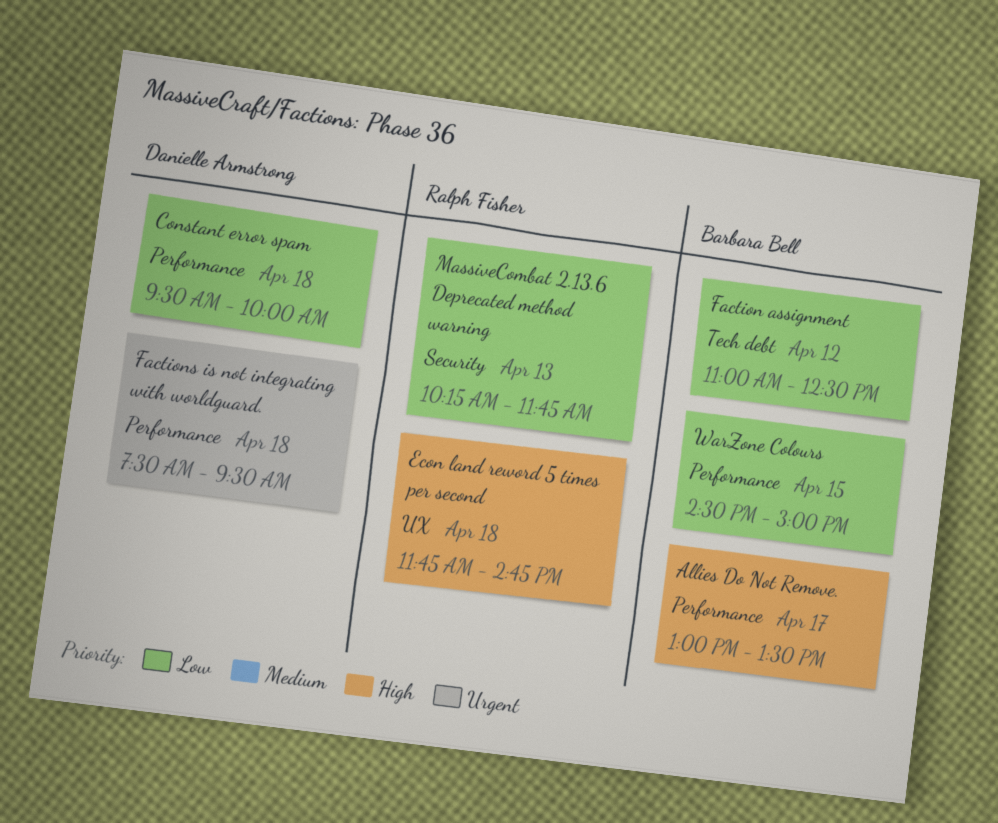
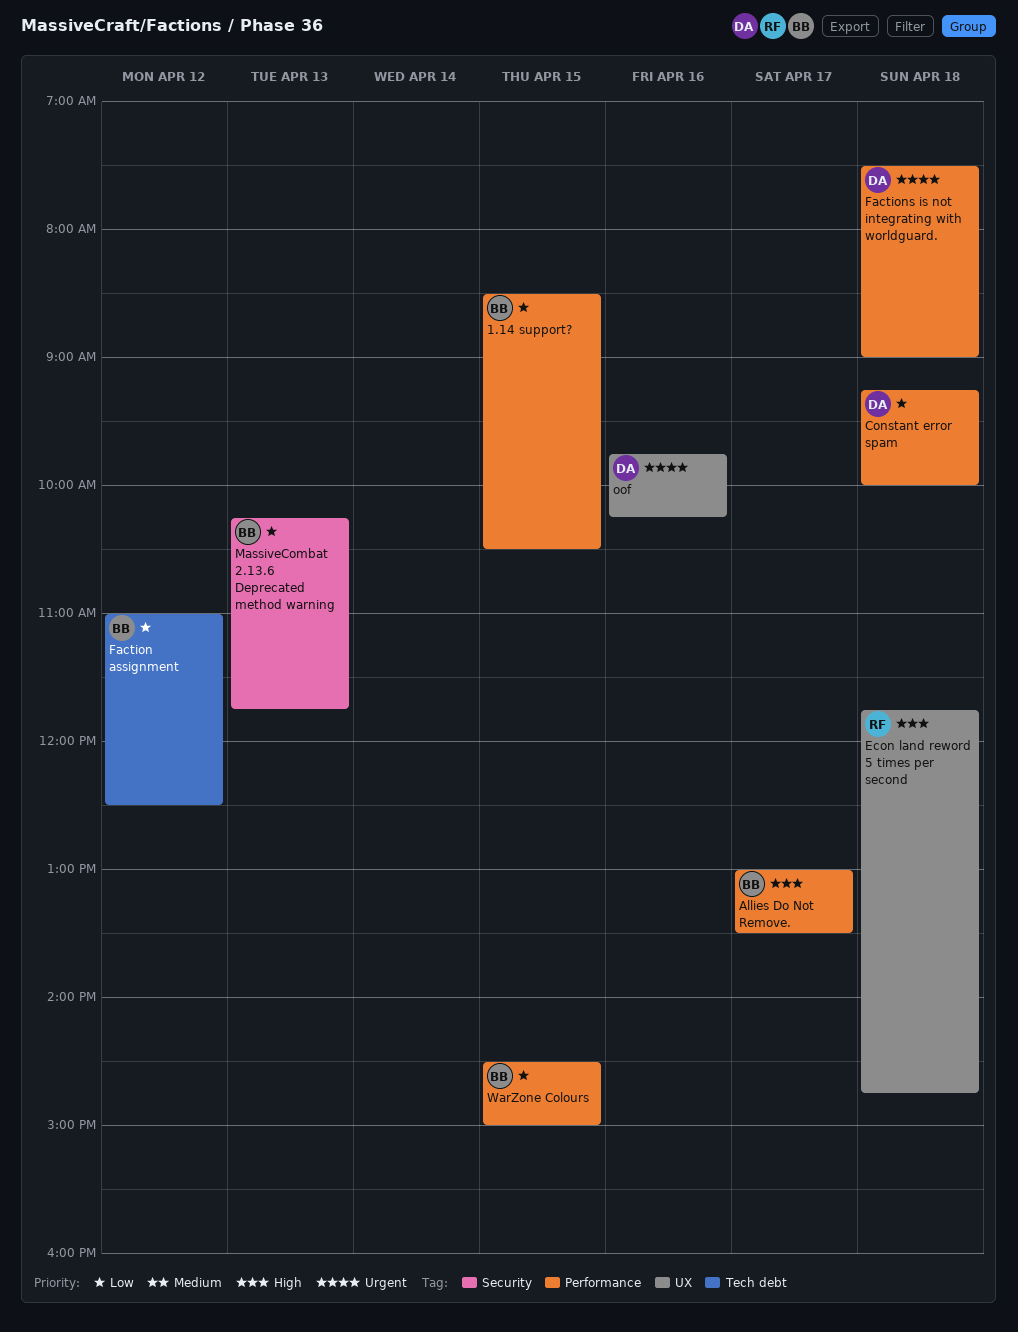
1.14 support?: none -> present
Constant error spam, begins: 09:30 -> 09:15
Factions is not integrating with worldguard., ends: 09:30 -> 09:00
MassiveCombat 2.13.6 Deprecated method warning, owner: Ralph Fisher -> Barbara Bell
oof: none -> present

